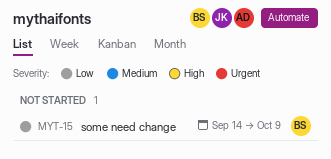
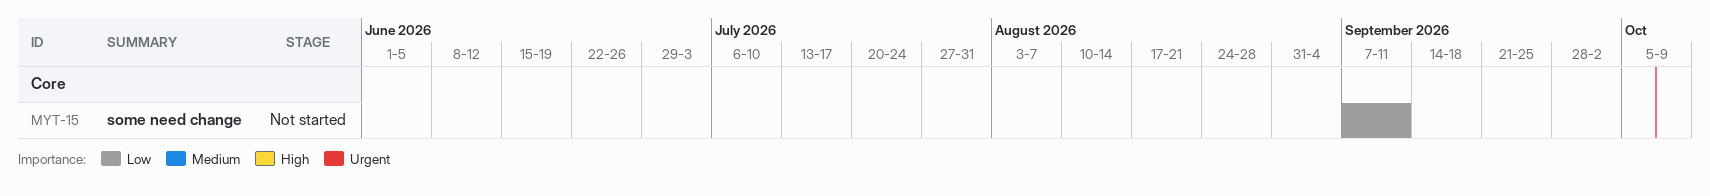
MYT-15, start: Sep 14 -> Sep 7
MYT-15, due: Oct 9 -> Sep 11

